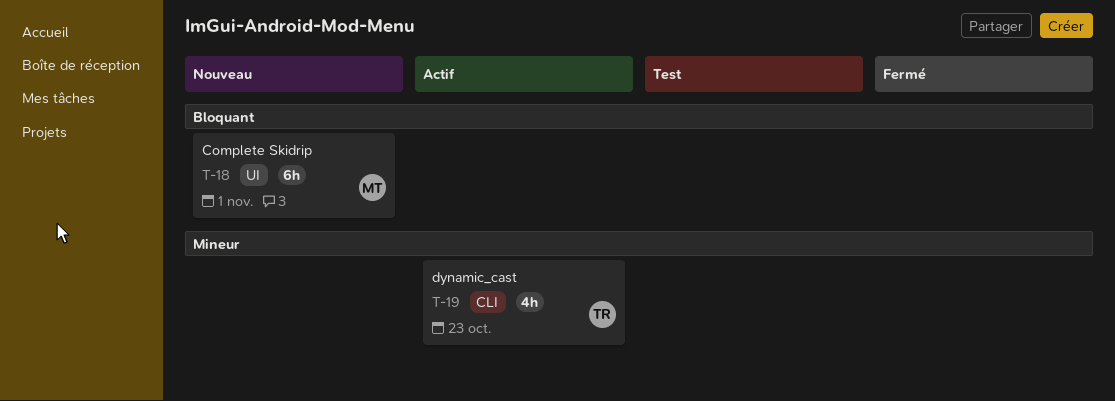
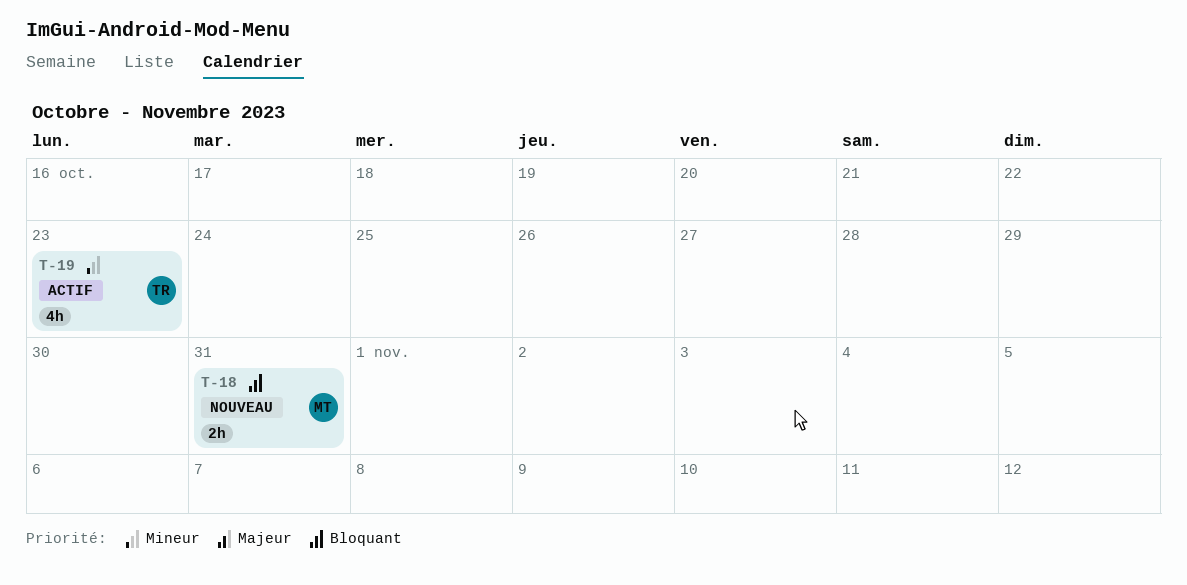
T-18, estimate: 6h -> 2h
T-18, due: Nov 1 -> Oct 31

